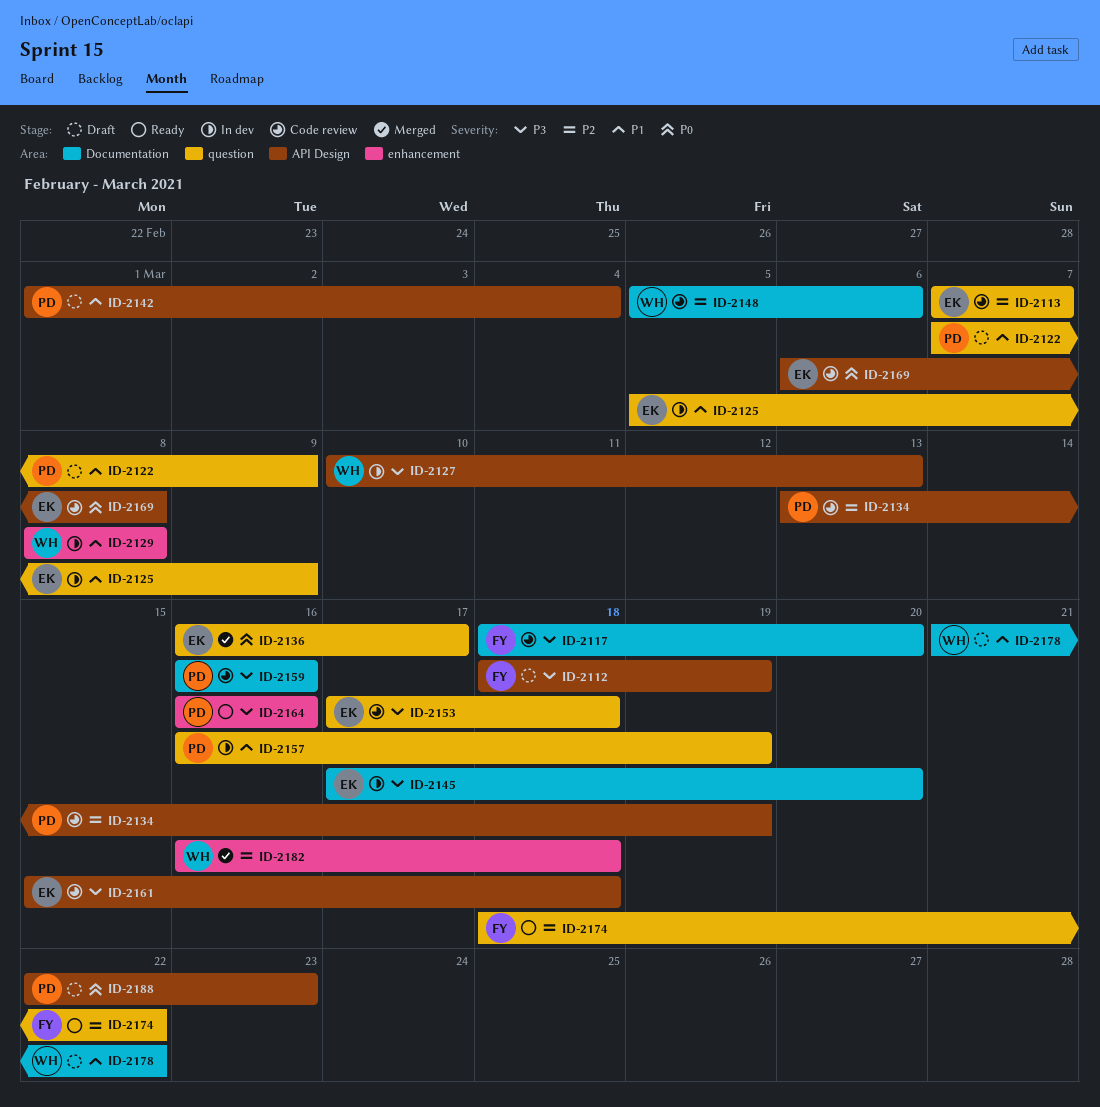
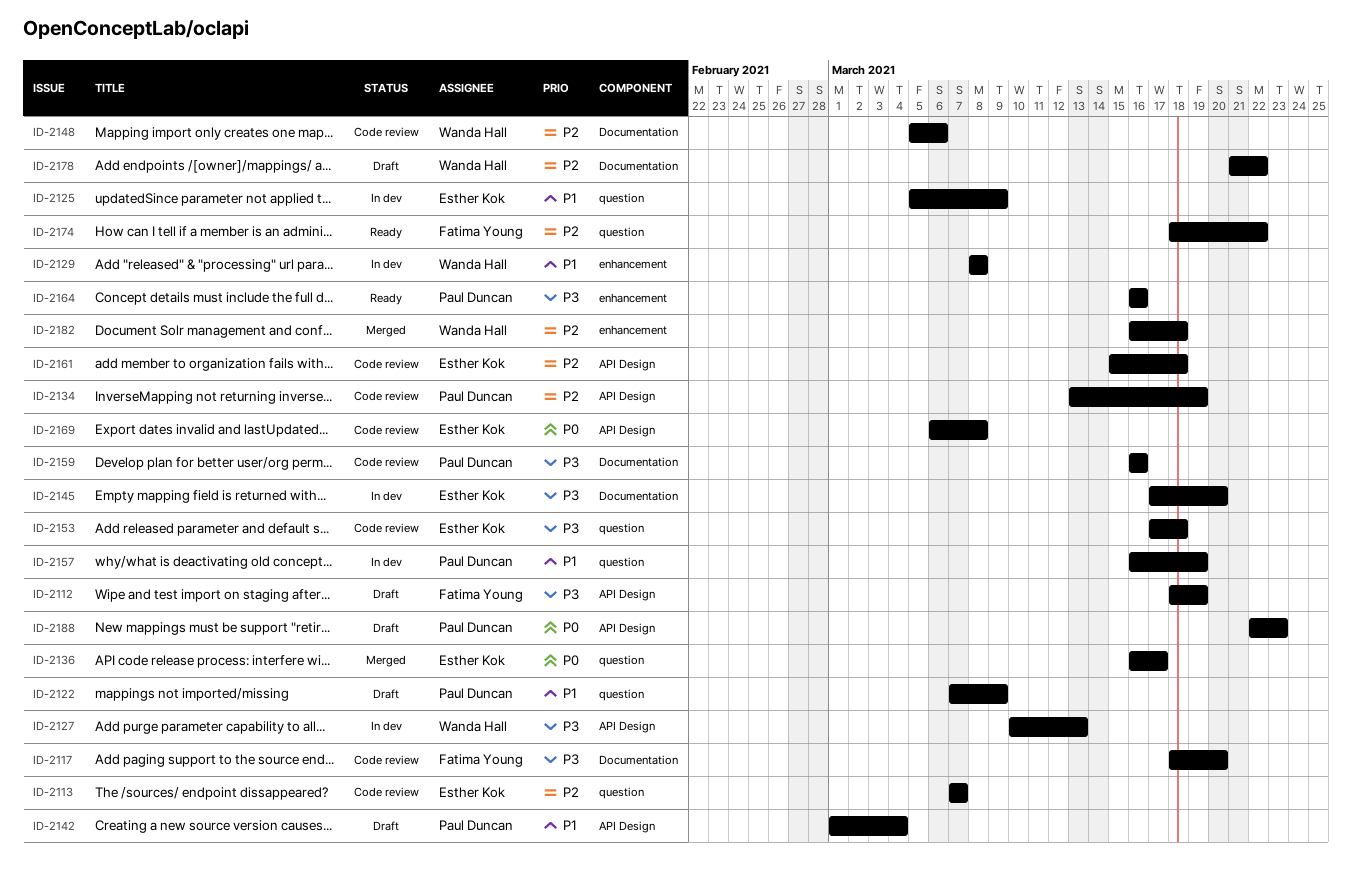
ID-2161, priority: P3 -> P2
ID-2178, priority: P1 -> P2

